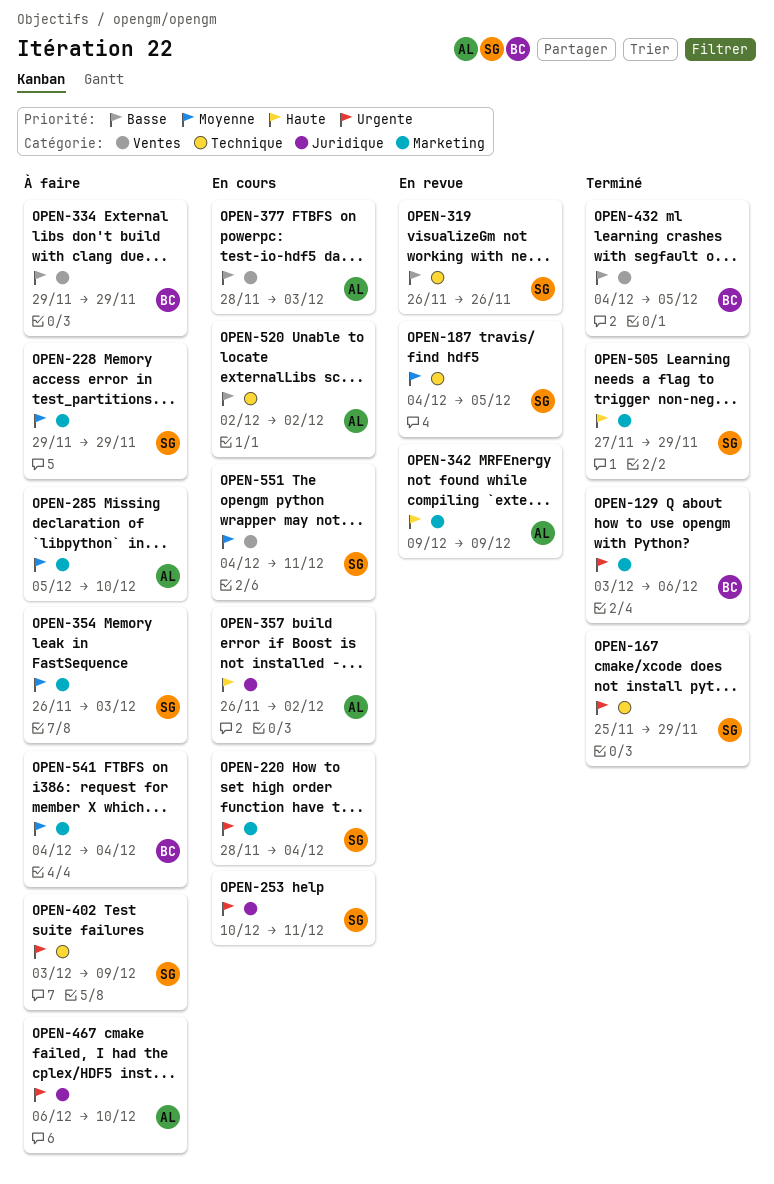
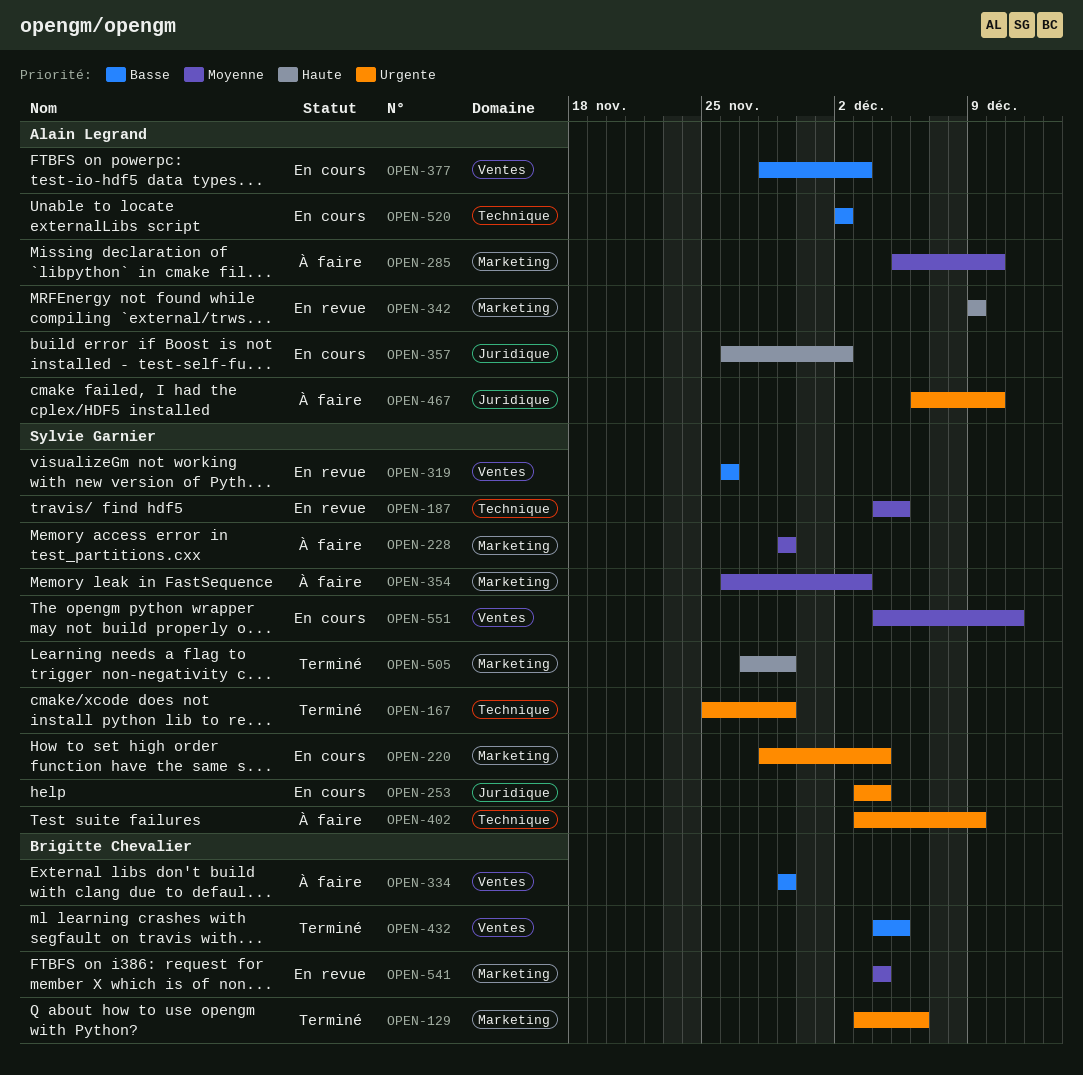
OPEN-253, start: Dec 10 -> Dec 3
OPEN-253, due: Dec 11 -> Dec 4
OPEN-319, label: Technique -> Ventes
OPEN-541, status: À faire -> En revue

